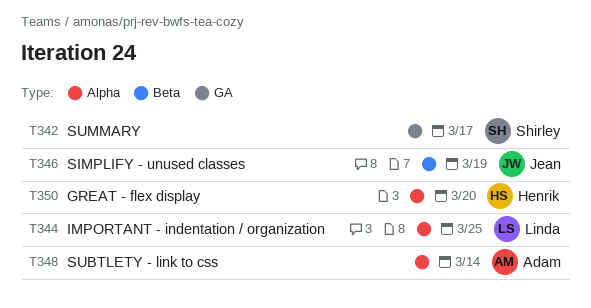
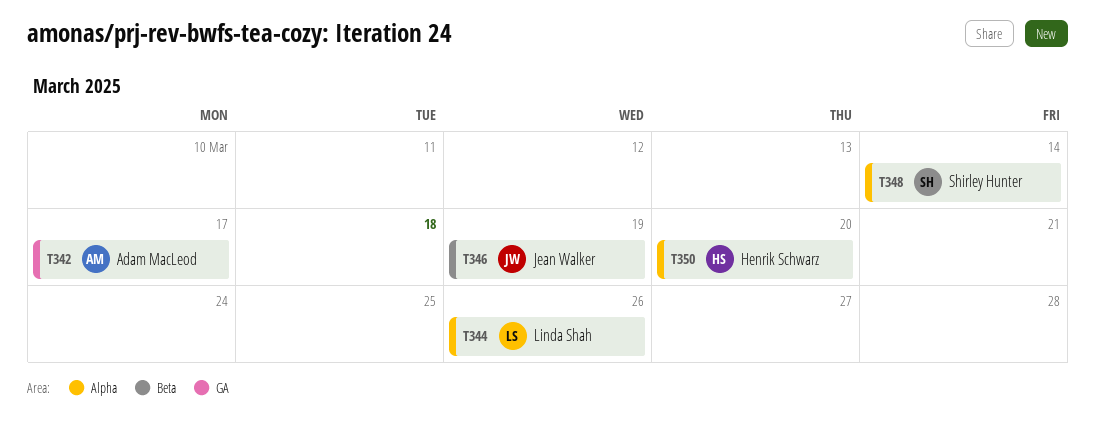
T342, owner: Shirley Hunter -> Adam MacLeod
T344, due: Mar 25 -> Mar 26
T348, owner: Adam MacLeod -> Shirley Hunter

